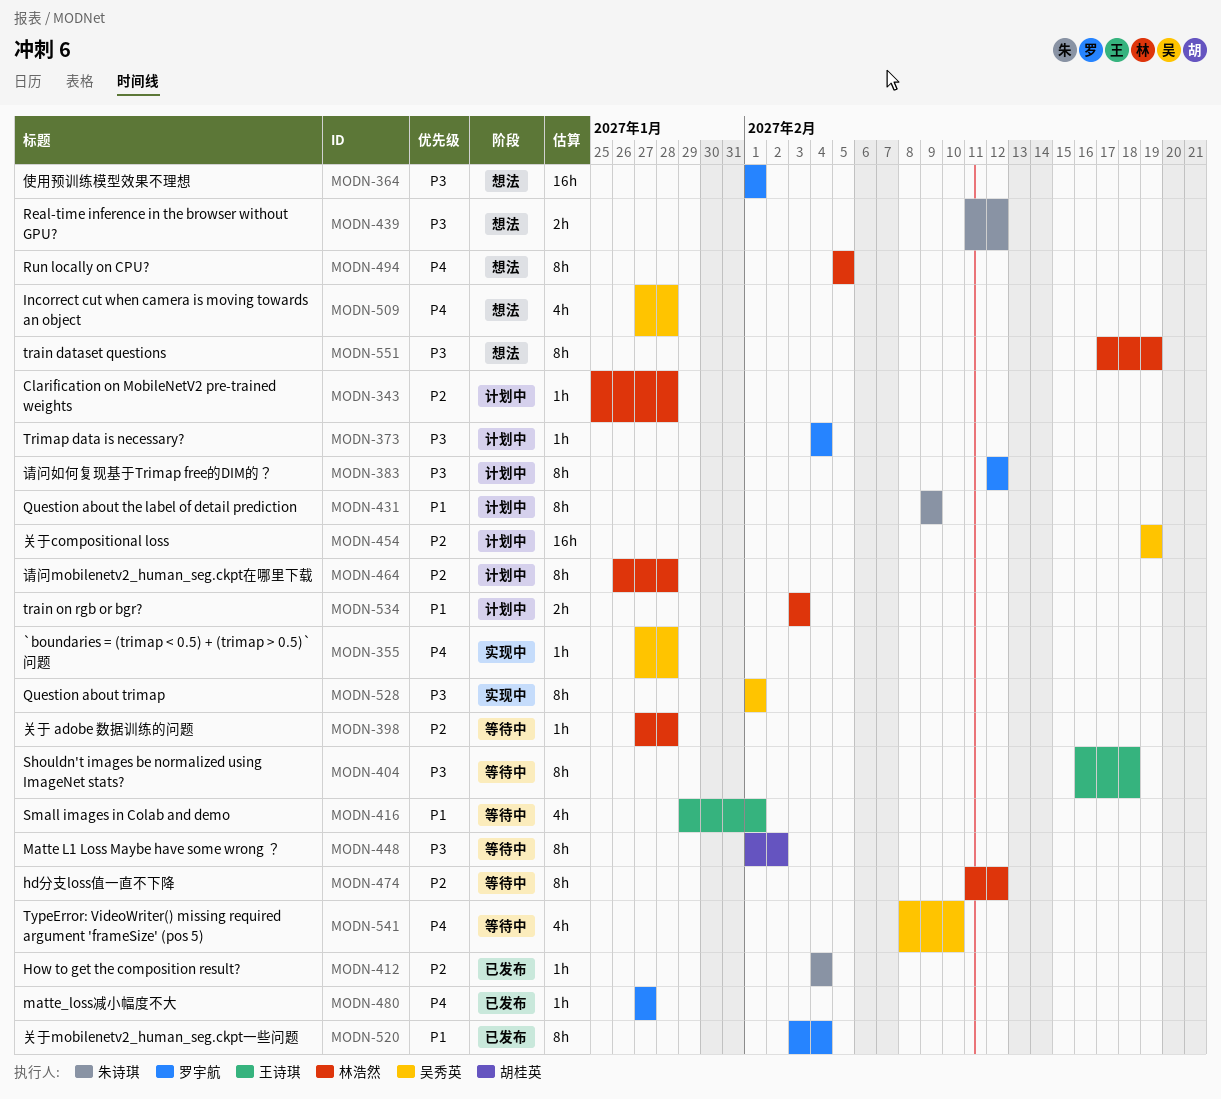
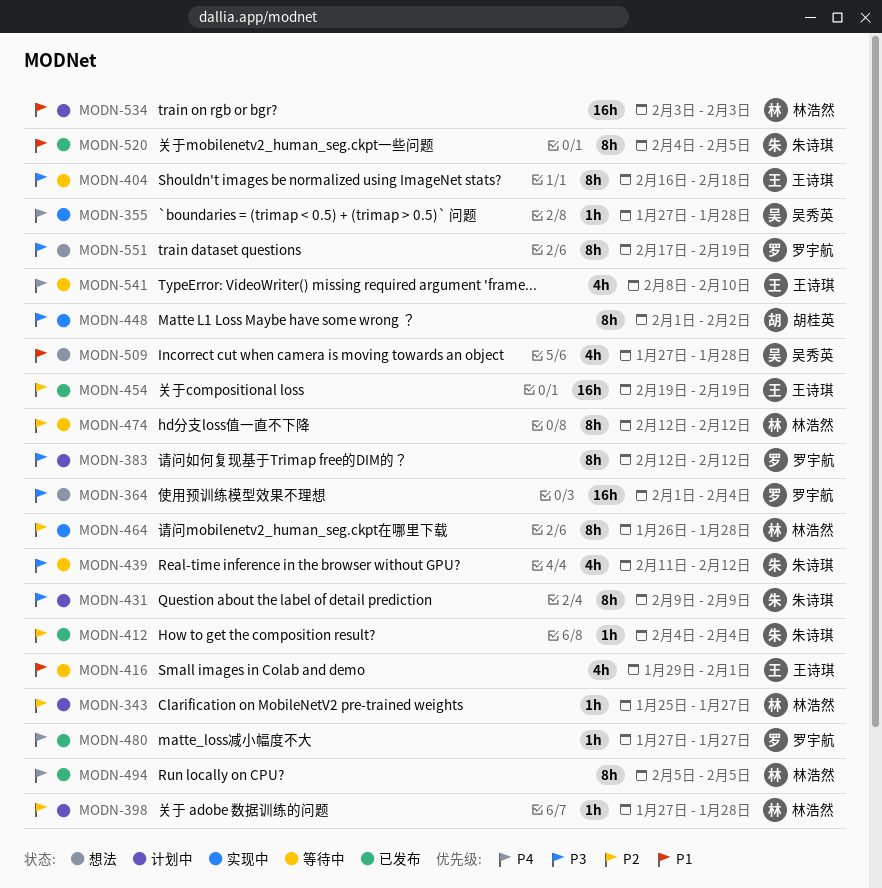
MODN-343, due: Jan 28 -> Jan 27
MODN-364, due: Feb 1 -> Feb 4
MODN-373: present -> none
MODN-398, status: 等待中 -> 计划中
MODN-431, priority: P1 -> P3
MODN-439, status: 想法 -> 等待中
MODN-439, estimate: 2h -> 4h
MODN-448, status: 等待中 -> 实现中
MODN-454, status: 计划中 -> 已发布
MODN-454, owner: 吴秀英 -> 王诗琪
MODN-464, status: 计划中 -> 实现中
MODN-474, start: Feb 11 -> Feb 12
MODN-494, status: 想法 -> 已发布
MODN-509, priority: P4 -> P1
MODN-520, owner: 罗宇航 -> 朱诗琪
MODN-520, start: Feb 3 -> Feb 4
MODN-520, due: Feb 4 -> Feb 5
MODN-528: present -> none
MODN-534, estimate: 2h -> 16h
MODN-541, owner: 吴秀英 -> 王诗琪
MODN-551, owner: 林浩然 -> 罗宇航

